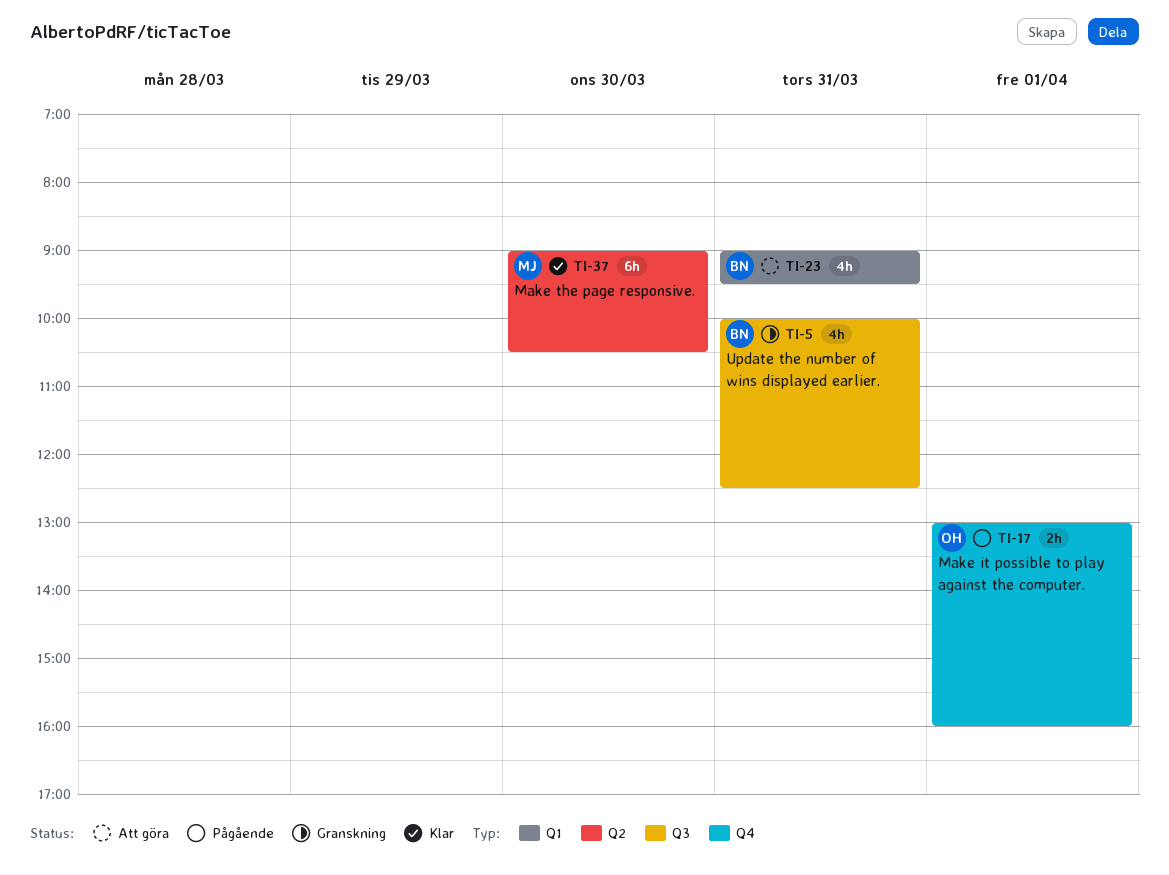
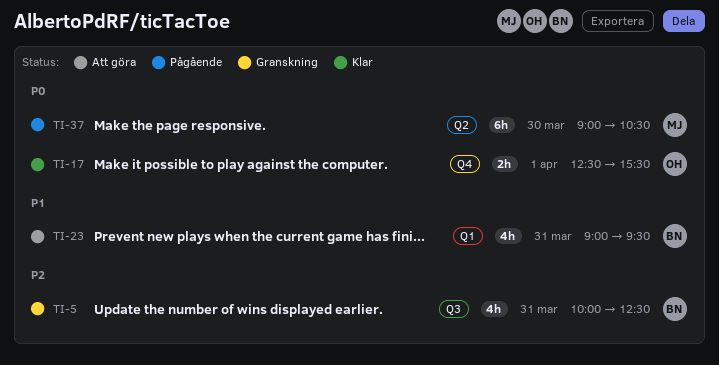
TI-17, status: Pågående -> Klar
TI-17, begins: 13:00 -> 12:30
TI-17, ends: 16:00 -> 15:30
TI-37, status: Klar -> Pågående

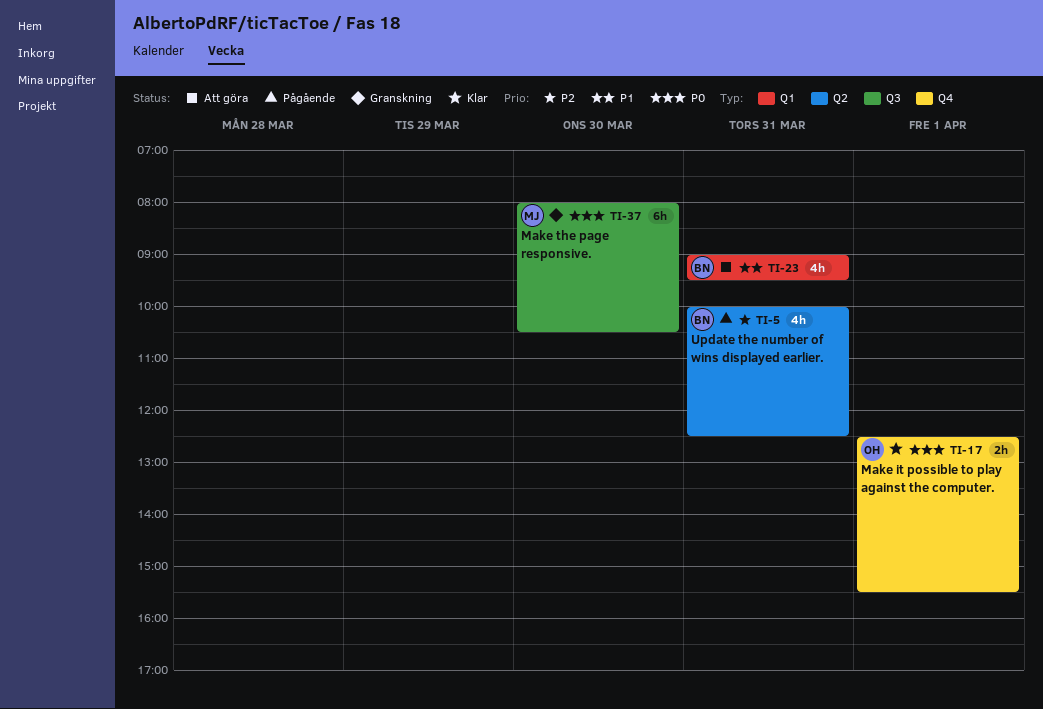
TI-5, status: Granskning -> Pågående
TI-5, label: Q3 -> Q2
TI-37, status: Pågående -> Granskning
TI-37, label: Q2 -> Q3
TI-37, begins: 09:00 -> 08:00

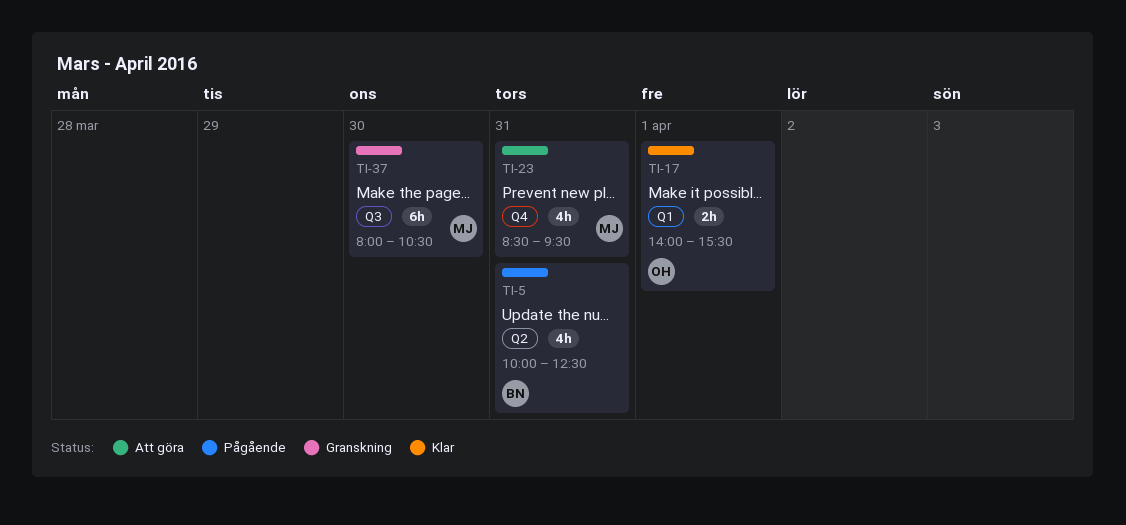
TI-17, label: Q4 -> Q1
TI-17, begins: 12:30 -> 14:00
TI-23, owner: BN -> MJ
TI-23, label: Q1 -> Q4
TI-23, begins: 09:00 -> 08:30

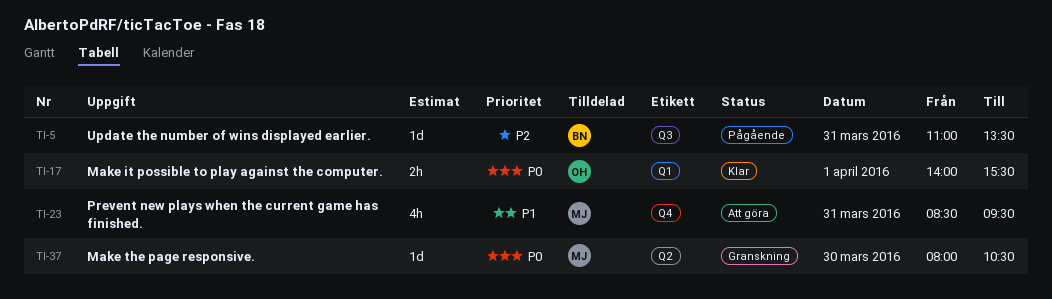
TI-5, label: Q2 -> Q3
TI-5, estimate: 4h -> 1d
TI-5, begins: 10:00 -> 11:00
TI-5, ends: 12:30 -> 13:30
TI-37, label: Q3 -> Q2
TI-37, estimate: 6h -> 1d

